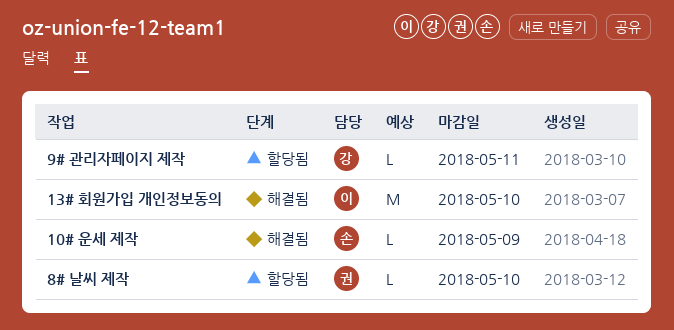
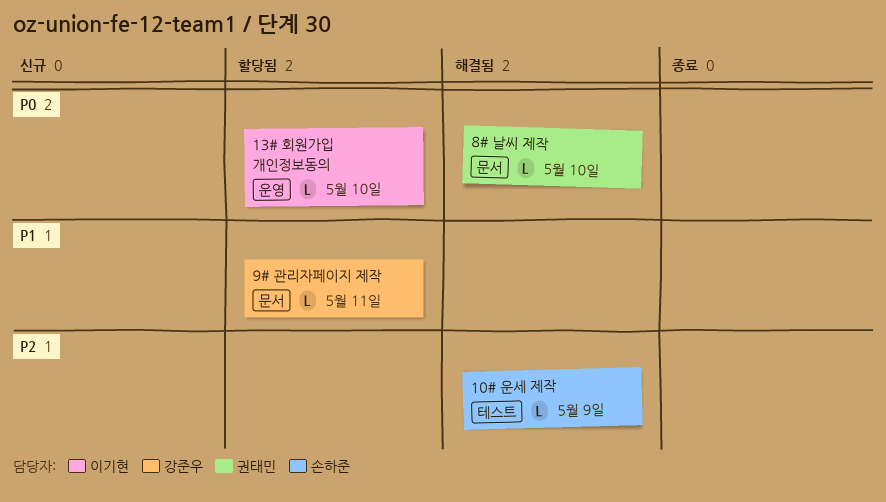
13# 회원가입 개인정보동의, status: 해결됨 -> 할당됨
13# 회원가입 개인정보동의, estimate: M -> L
8# 날씨 제작, status: 할당됨 -> 해결됨

